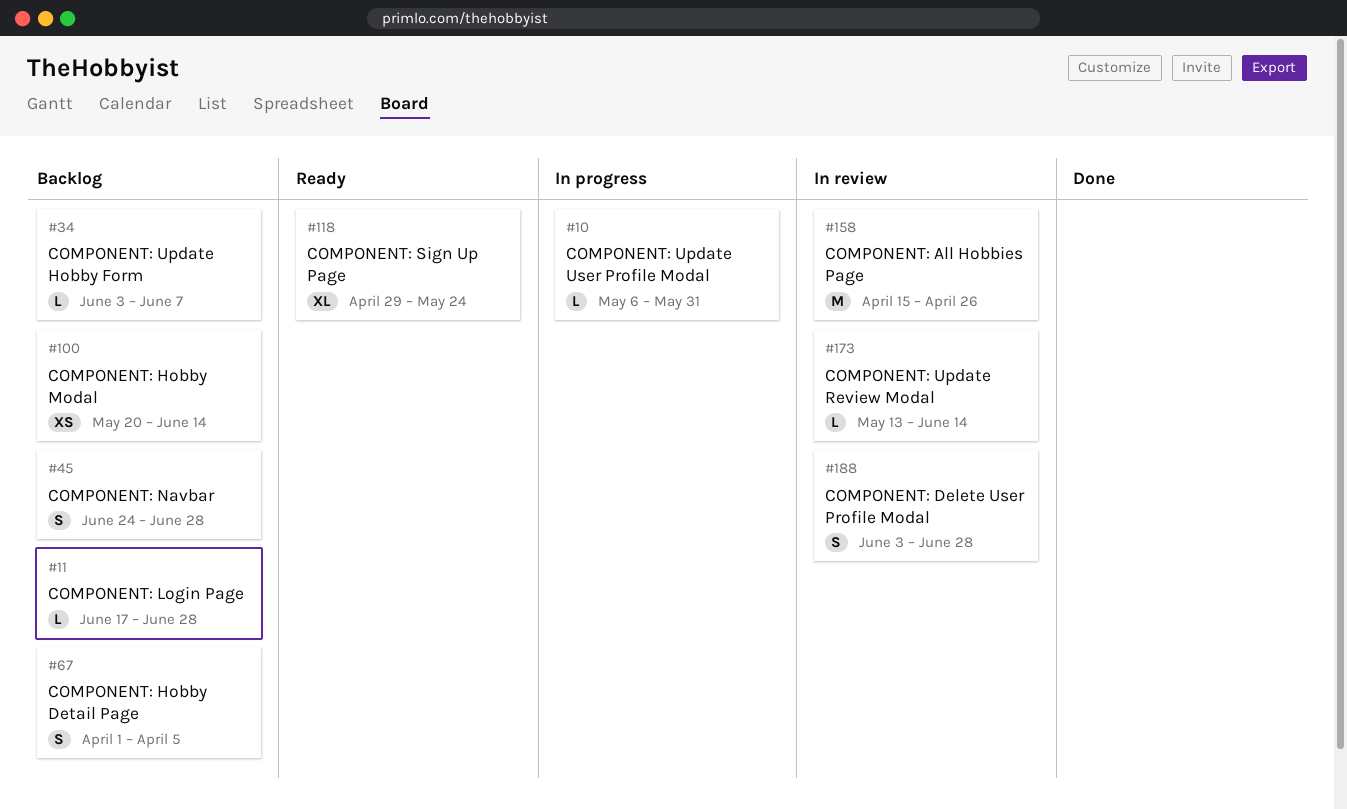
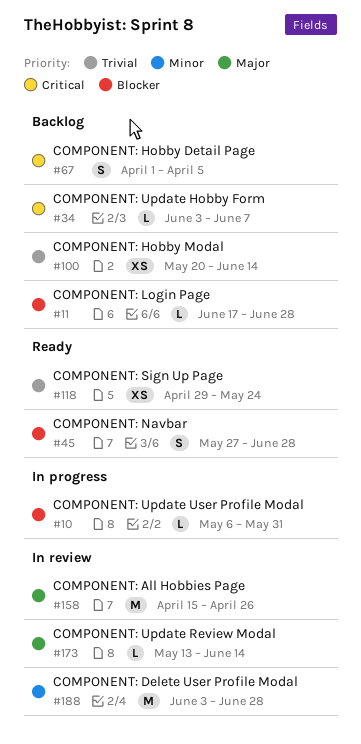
#45, status: Backlog -> Ready
#45, start: Jun 24 -> May 27
#118, estimate: XL -> XS
#188, estimate: S -> M

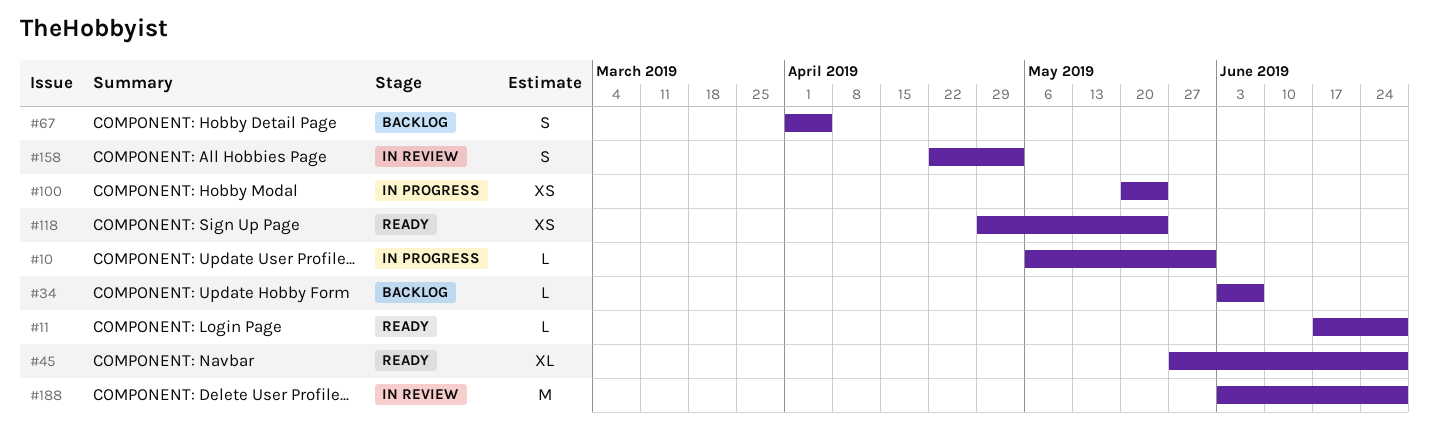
#11, status: Backlog -> Ready
#45, estimate: S -> XL
#100, status: Backlog -> In progress
#100, due: Jun 14 -> May 24
#158, estimate: M -> S
#158, start: Apr 15 -> Apr 22
#158, due: Apr 26 -> May 3
#173: present -> none

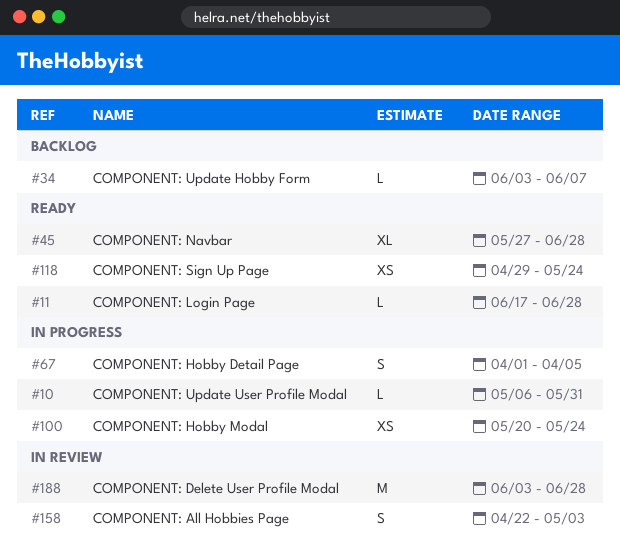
#67, status: Backlog -> In progress

